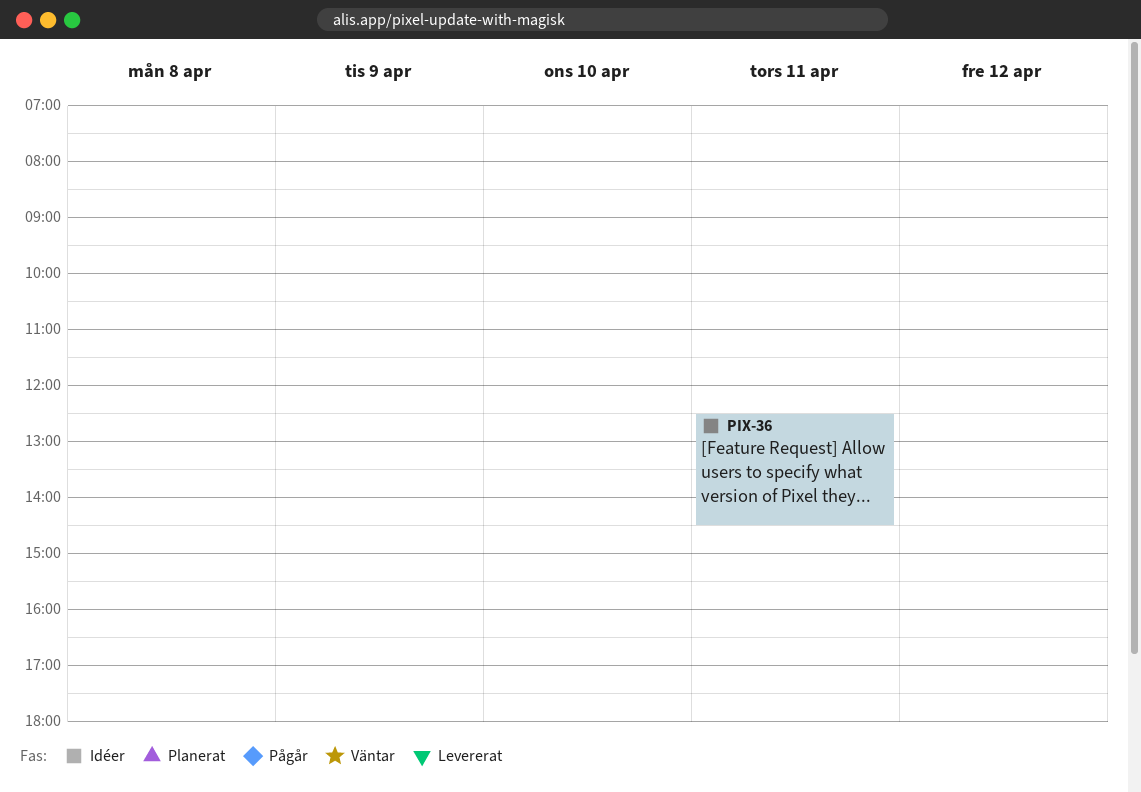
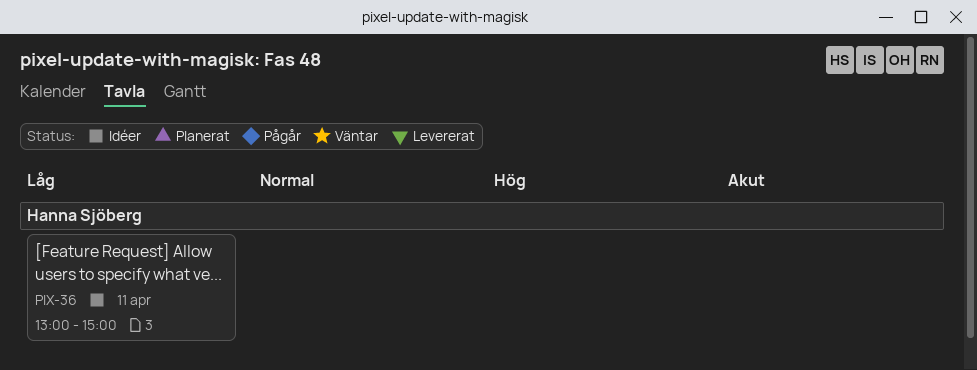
PIX-36, begins: 12:30 -> 13:00
PIX-36, ends: 14:30 -> 15:00

